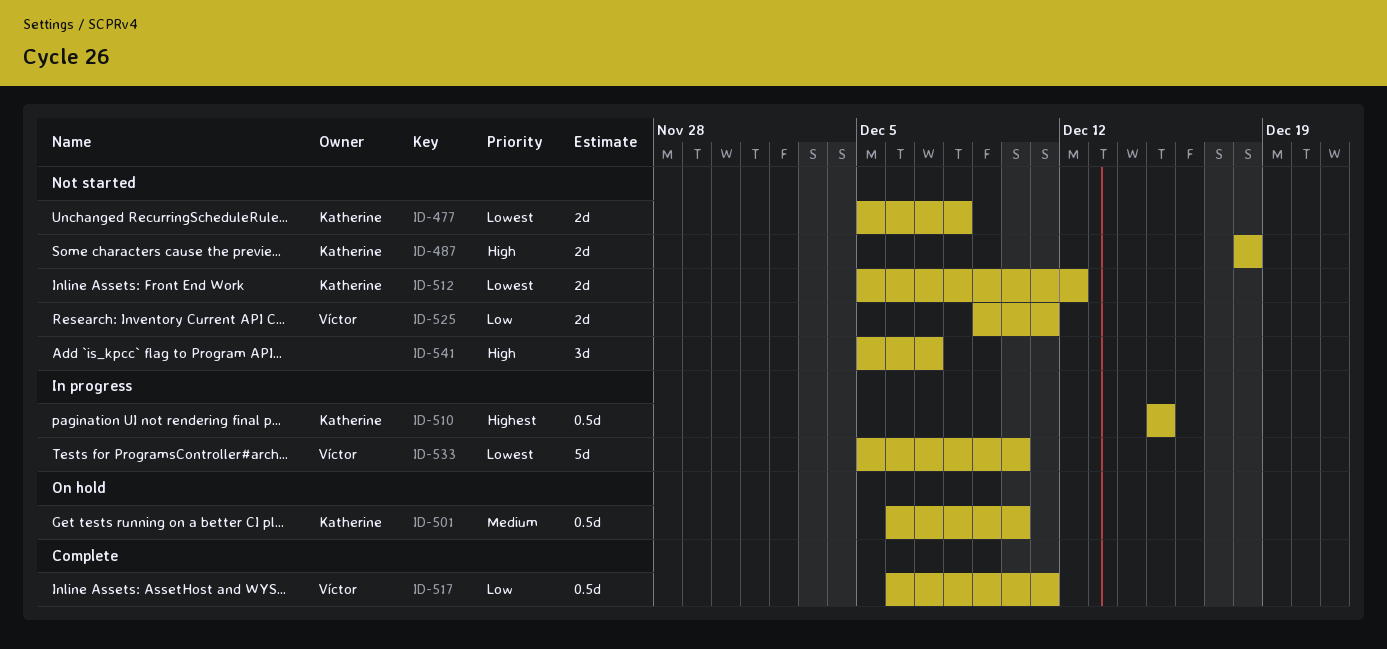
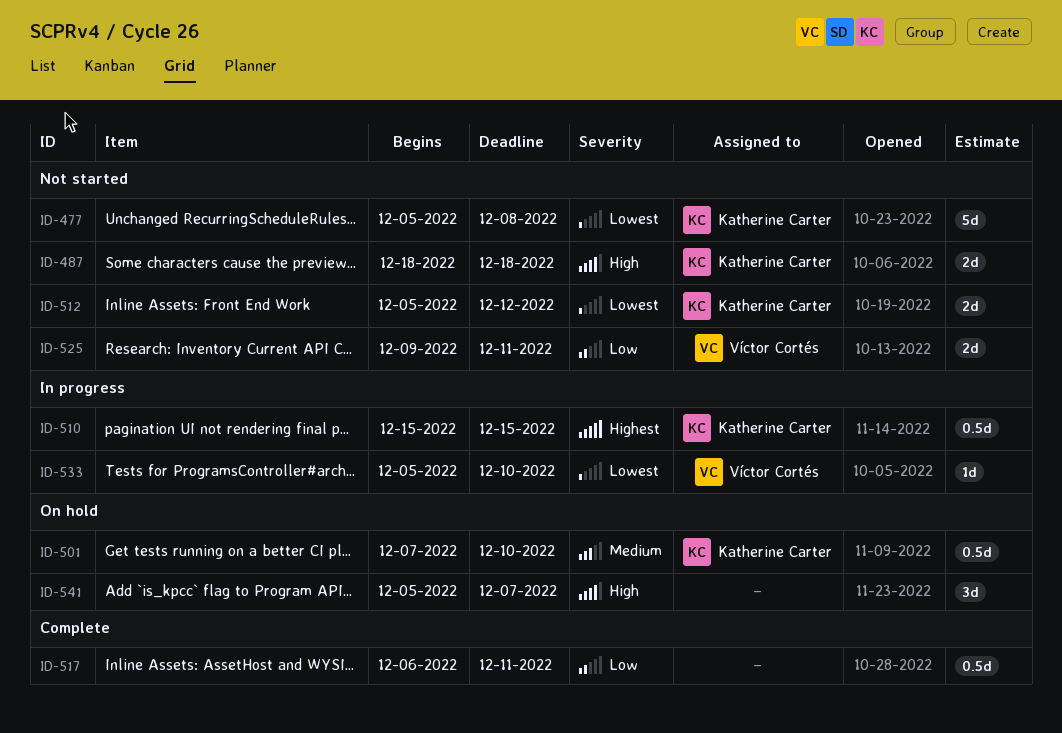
ID-477, estimate: 2d -> 5d
ID-501, start: Dec 6 -> Dec 7
ID-517, owner: Víctor Cortés -> none
ID-533, estimate: 5d -> 1d
ID-541, status: Not started -> On hold

